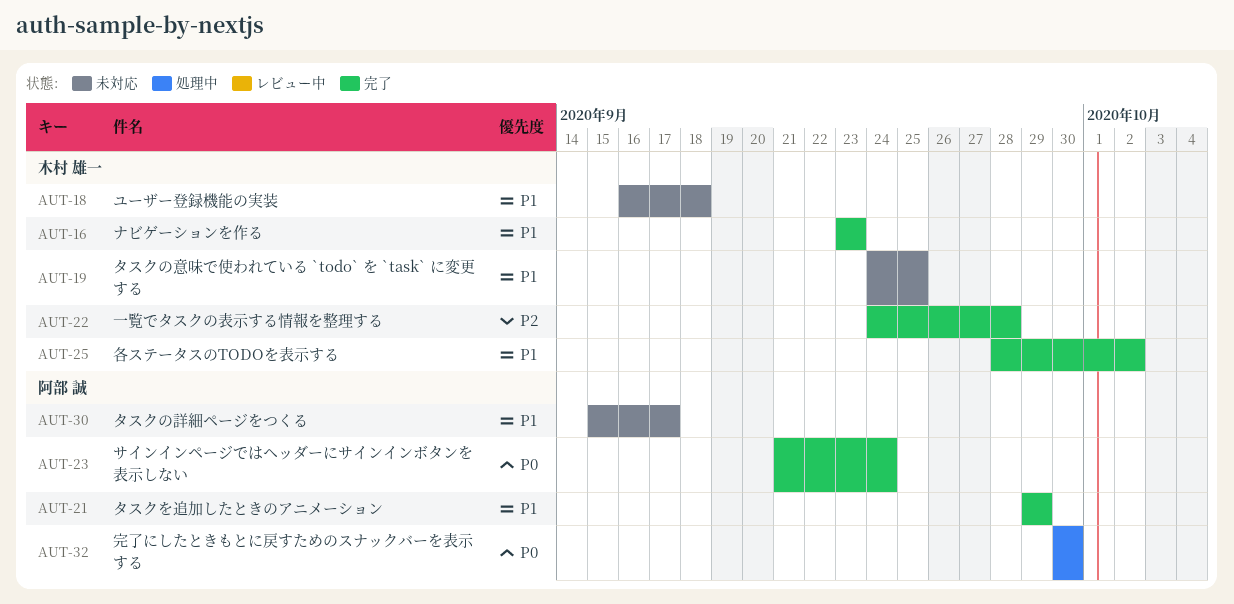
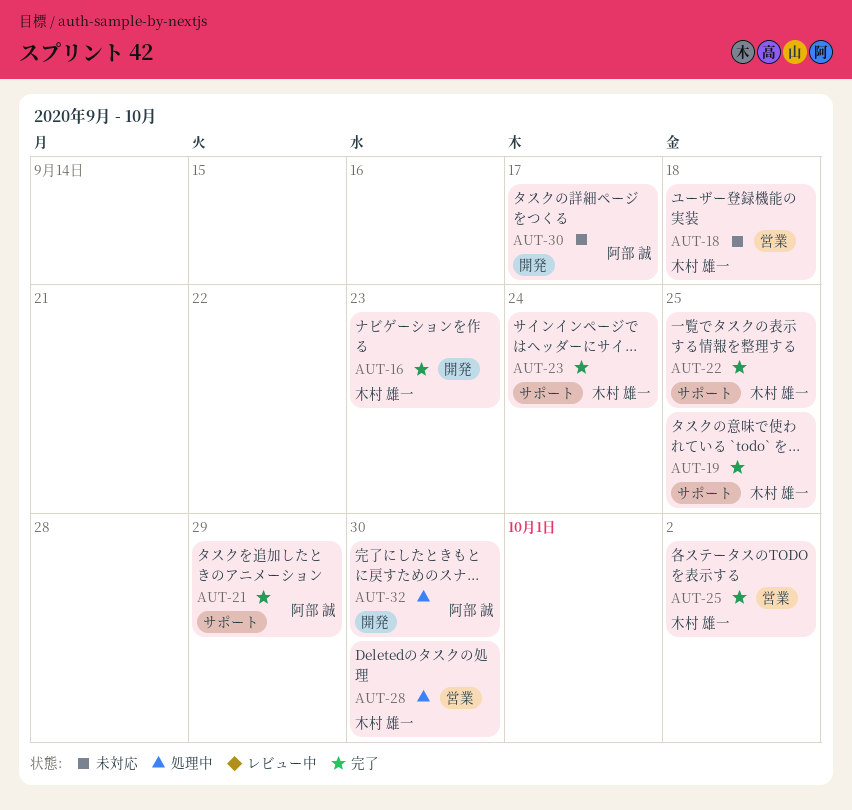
AUT-19, status: 未対応 -> 完了
AUT-22, due: Sep 28 -> Sep 25
AUT-23, owner: 阿部 誠 -> 木村 雄一
AUT-28: none -> present

